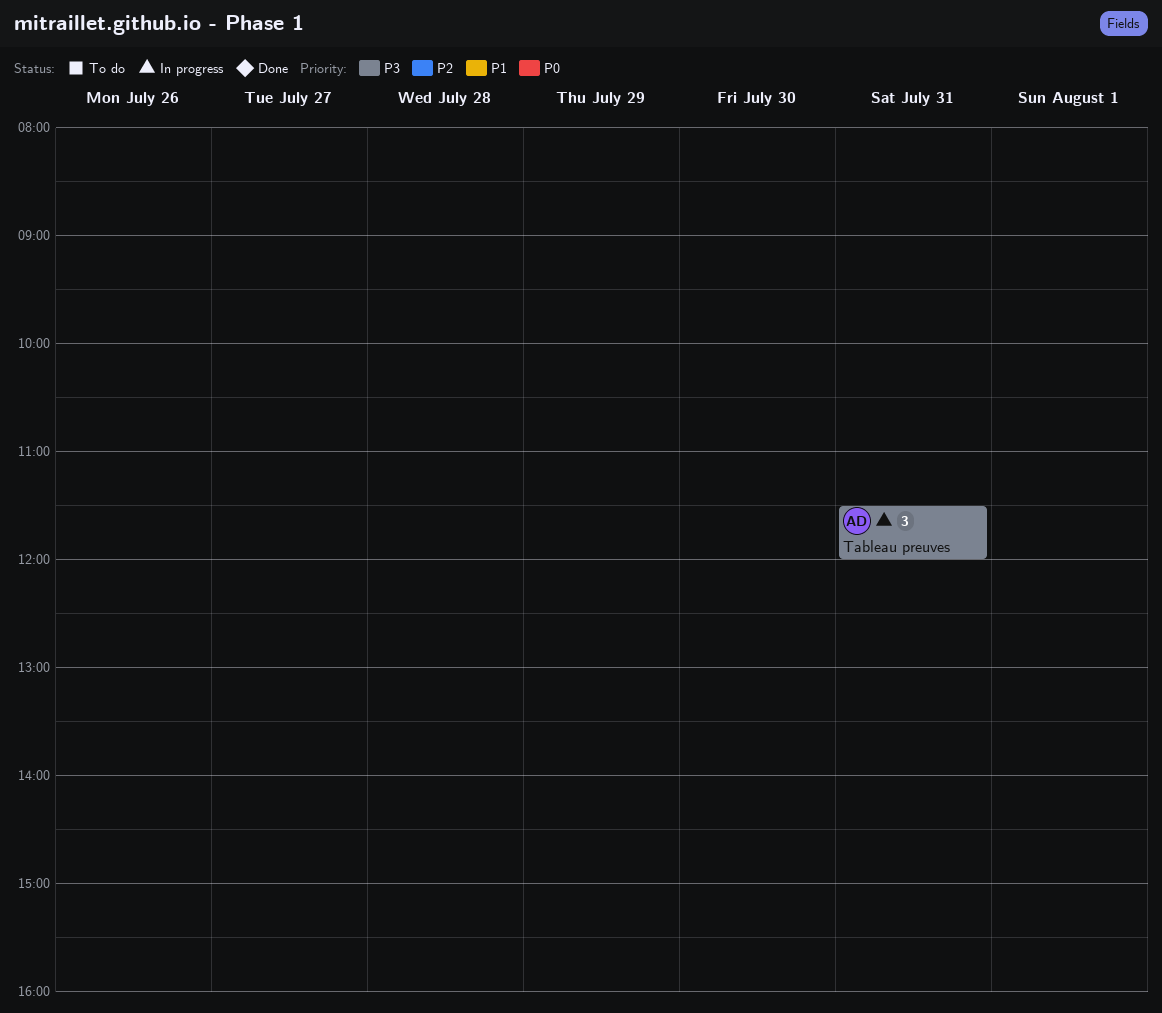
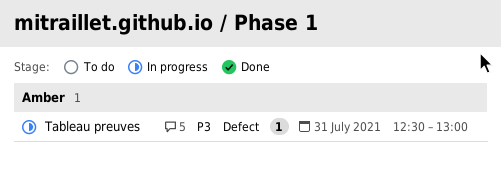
Tableau preuves, estimate: 3 -> 1
Tableau preuves, begins: 11:30 -> 12:30
Tableau preuves, ends: 12:00 -> 13:00

